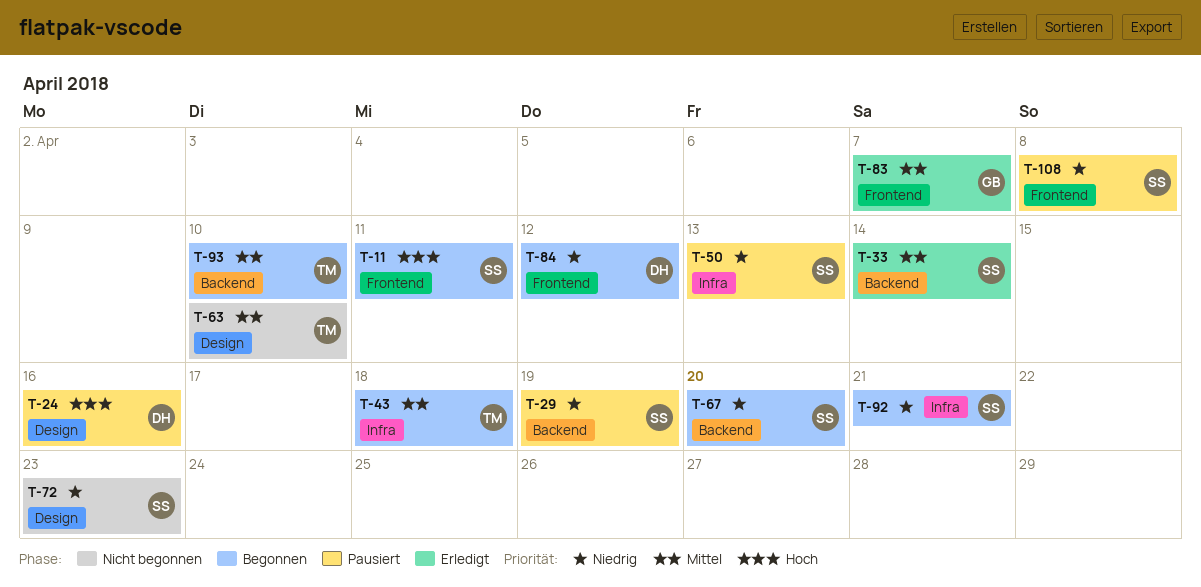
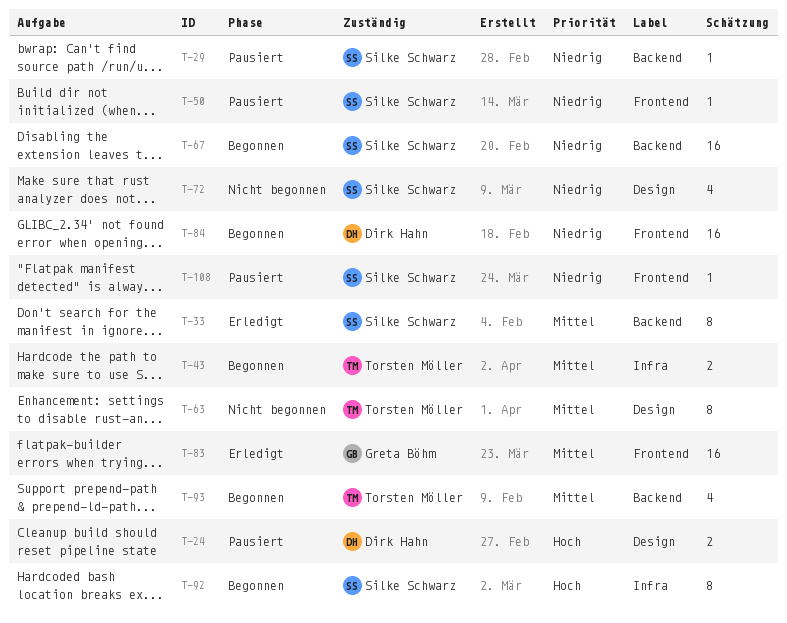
T-11: present -> none
T-50, label: Infra -> Frontend
T-92, priority: Niedrig -> Hoch

